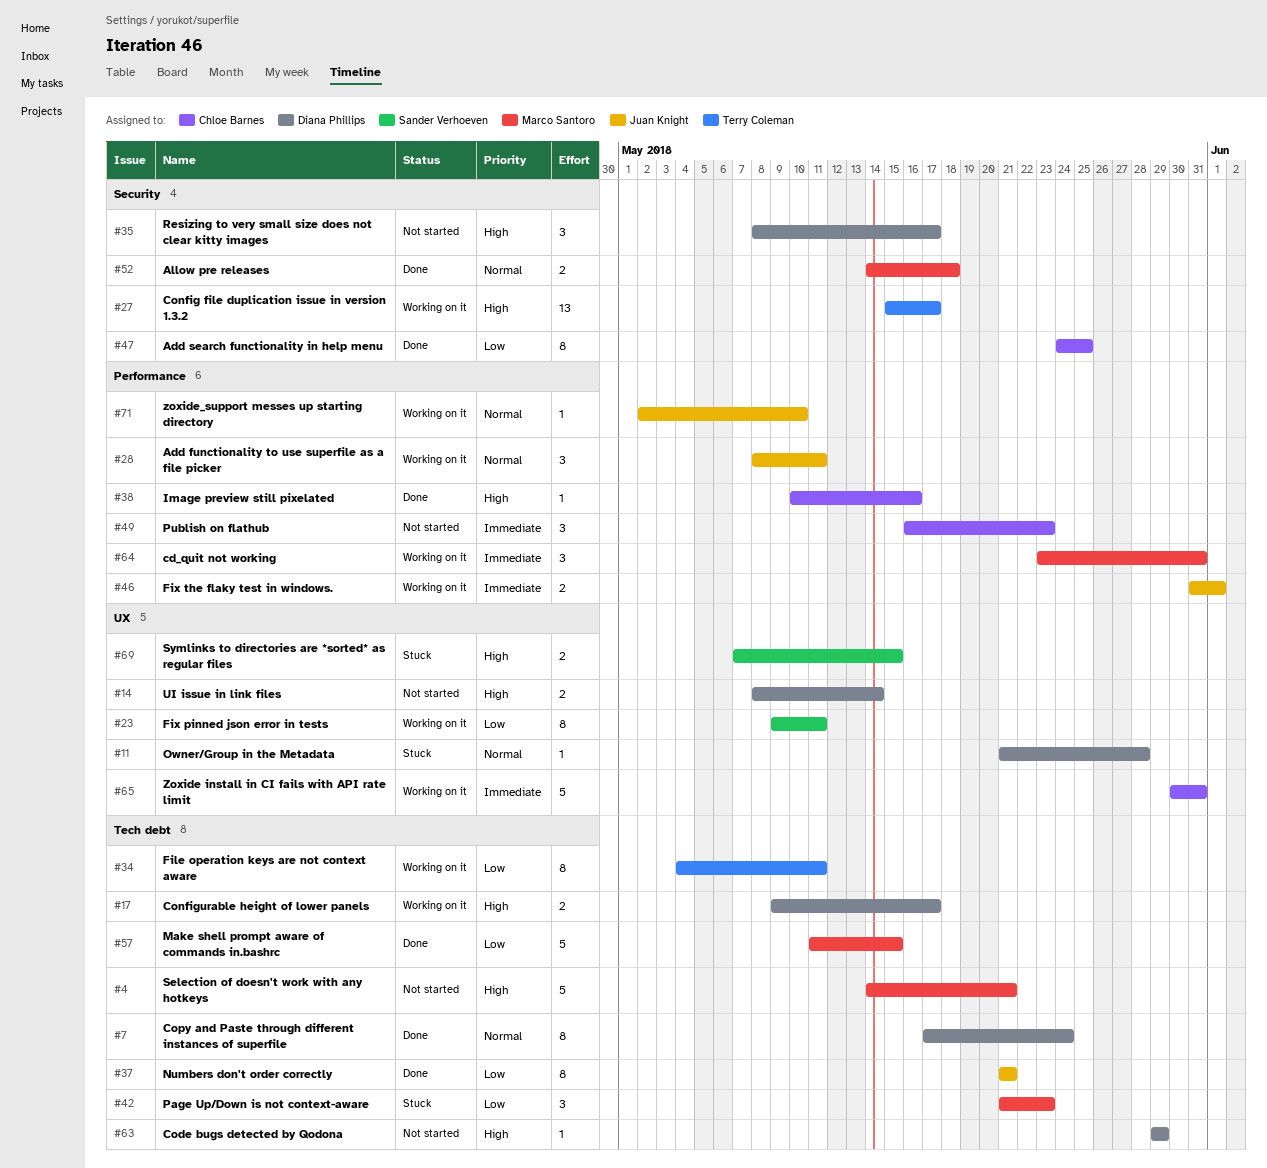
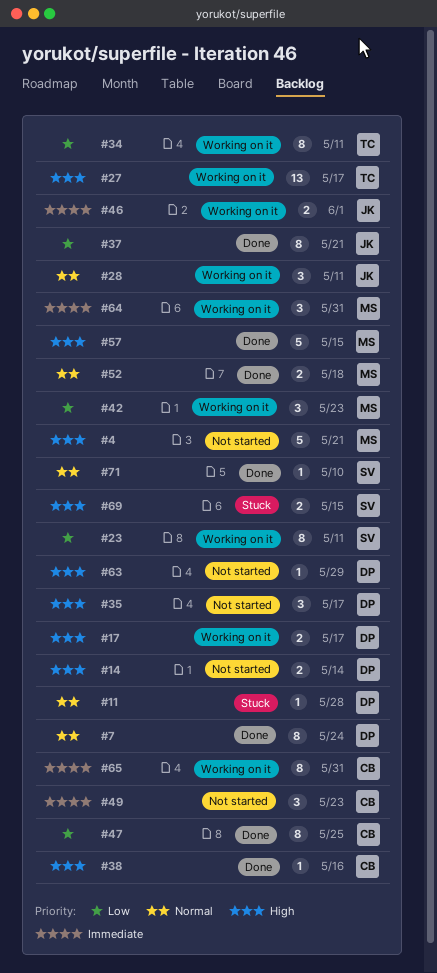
#42, status: Stuck -> Working on it
#57, priority: Low -> High
#65, estimate: 5 -> 8
#71, status: Working on it -> Done
#71, owner: Juan Knight -> Sander Verhoeven

